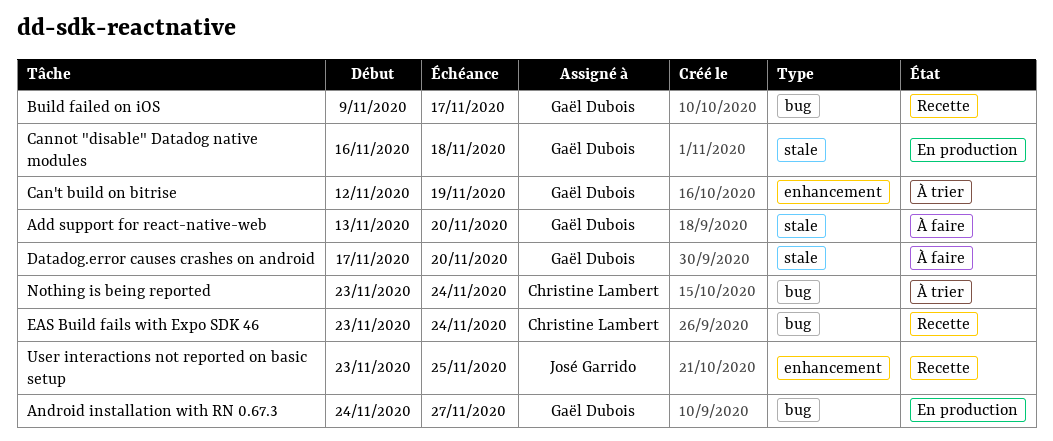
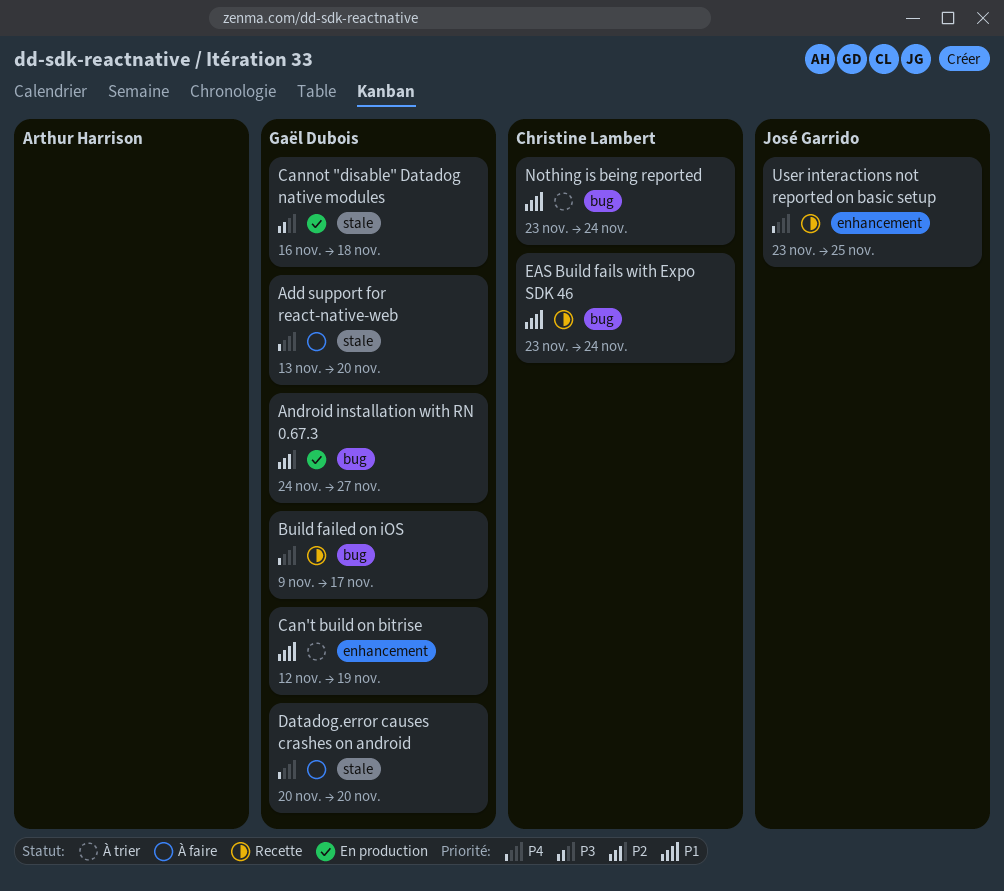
Datadog.error causes crashes on android, start: Nov 17 -> Nov 20

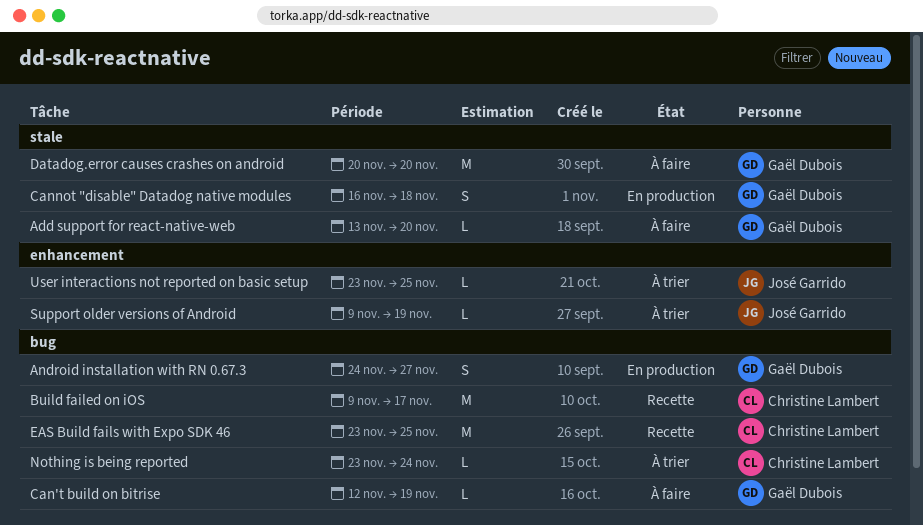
Build failed on iOS, owner: Gaël Dubois -> Christine Lambert
Can't build on bitrise, status: À trier -> À faire
Can't build on bitrise, label: enhancement -> bug
EAS Build fails with Expo SDK 46, due: Nov 24 -> Nov 25
Support older versions of Android: none -> present
User interactions not reported on basic setup, status: Recette -> À trier

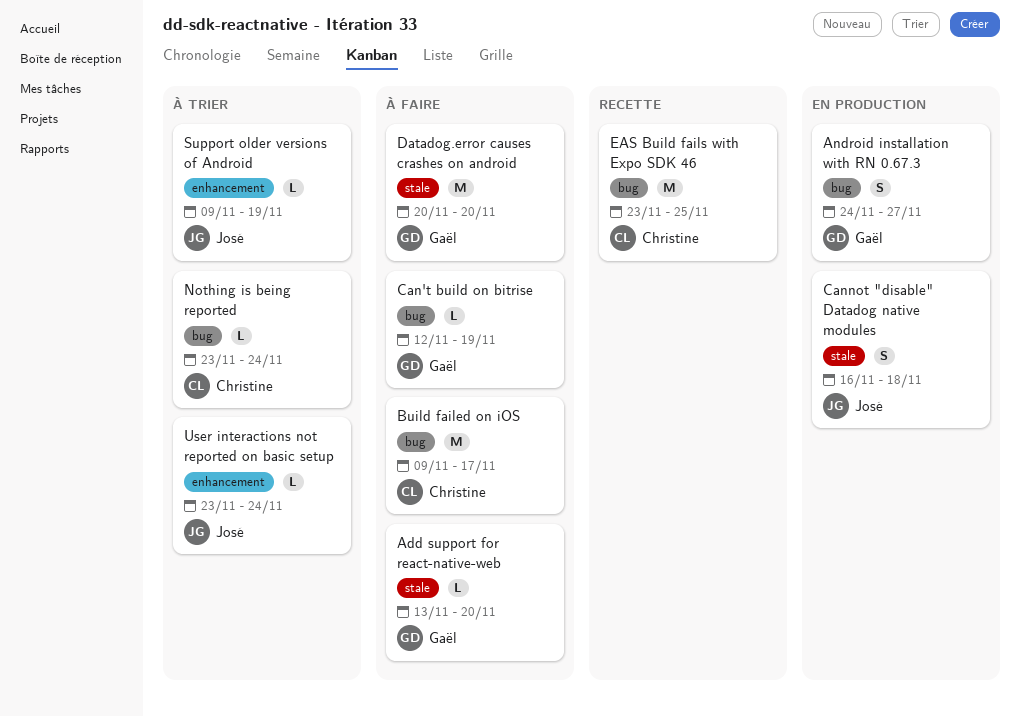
Build failed on iOS, status: Recette -> À faire
Cannot "disable" Datadog native modules, owner: Gaël Dubois -> José Garrido
User interactions not reported on basic setup, due: Nov 25 -> Nov 24

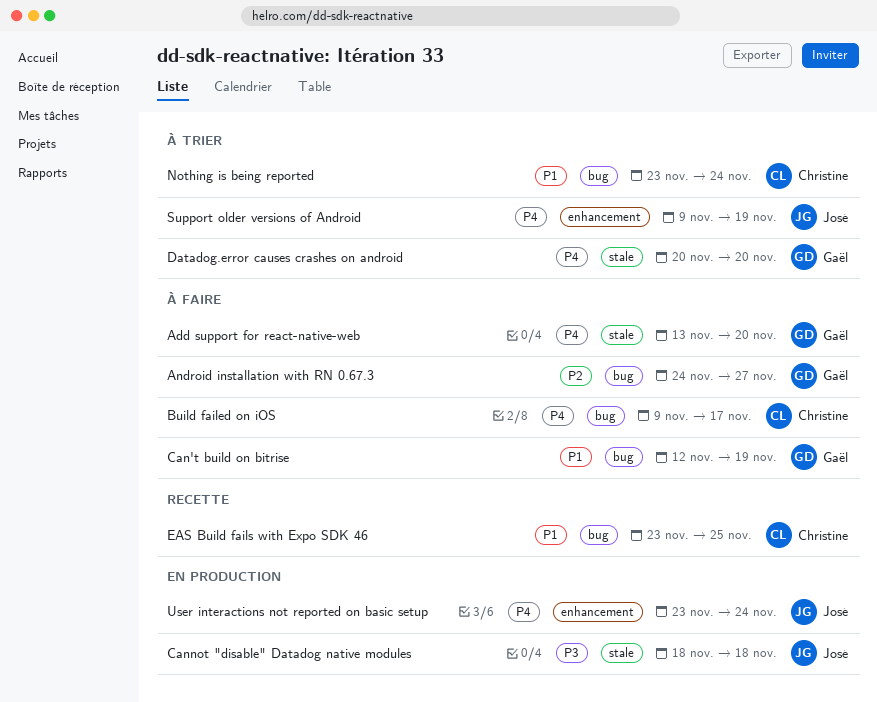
Android installation with RN 0.67.3, status: En production -> À faire
Cannot "disable" Datadog native modules, start: Nov 16 -> Nov 18
Datadog.error causes crashes on android, status: À faire -> À trier
User interactions not reported on basic setup, status: À trier -> En production

